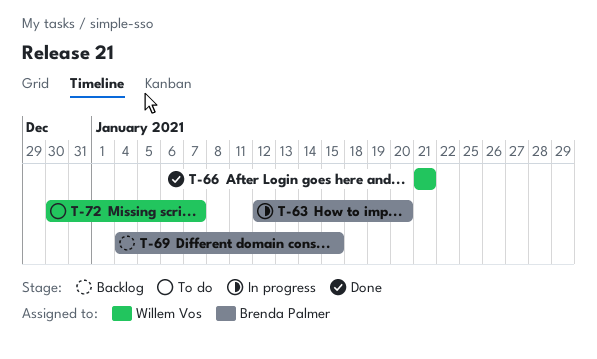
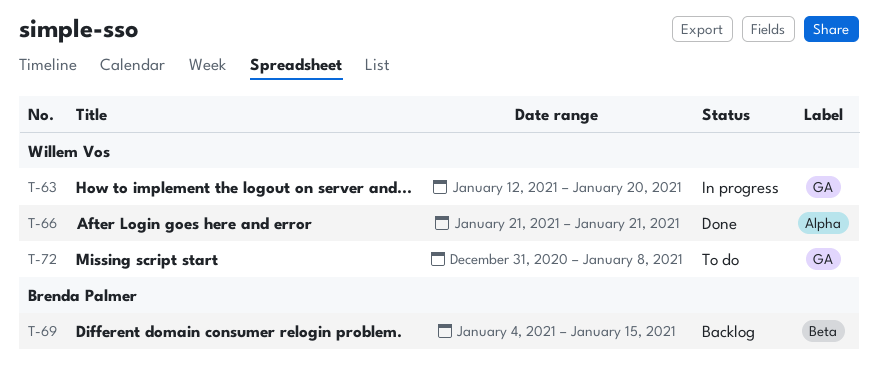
T-63, owner: Brenda Palmer -> Willem Vos
T-72, start: Dec 30 -> Dec 31
T-72, due: Jan 7 -> Jan 8

